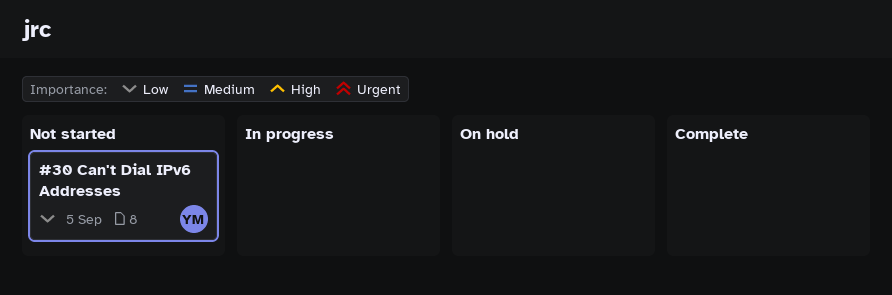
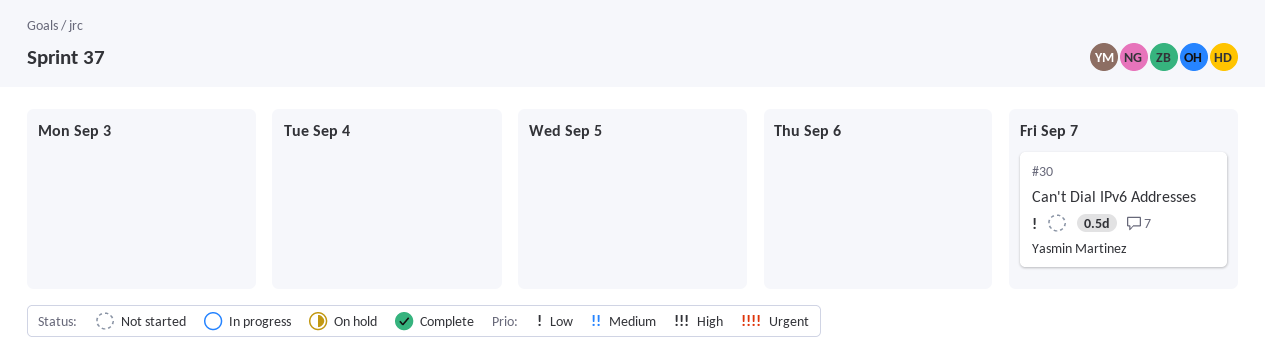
#30, due: Sep 5 -> Sep 7

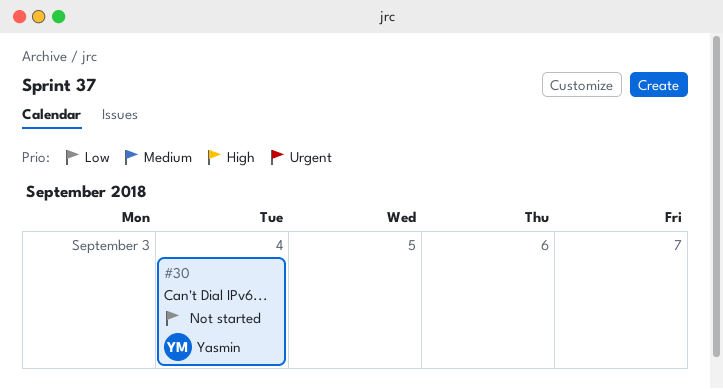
#30, due: Sep 7 -> Sep 4

